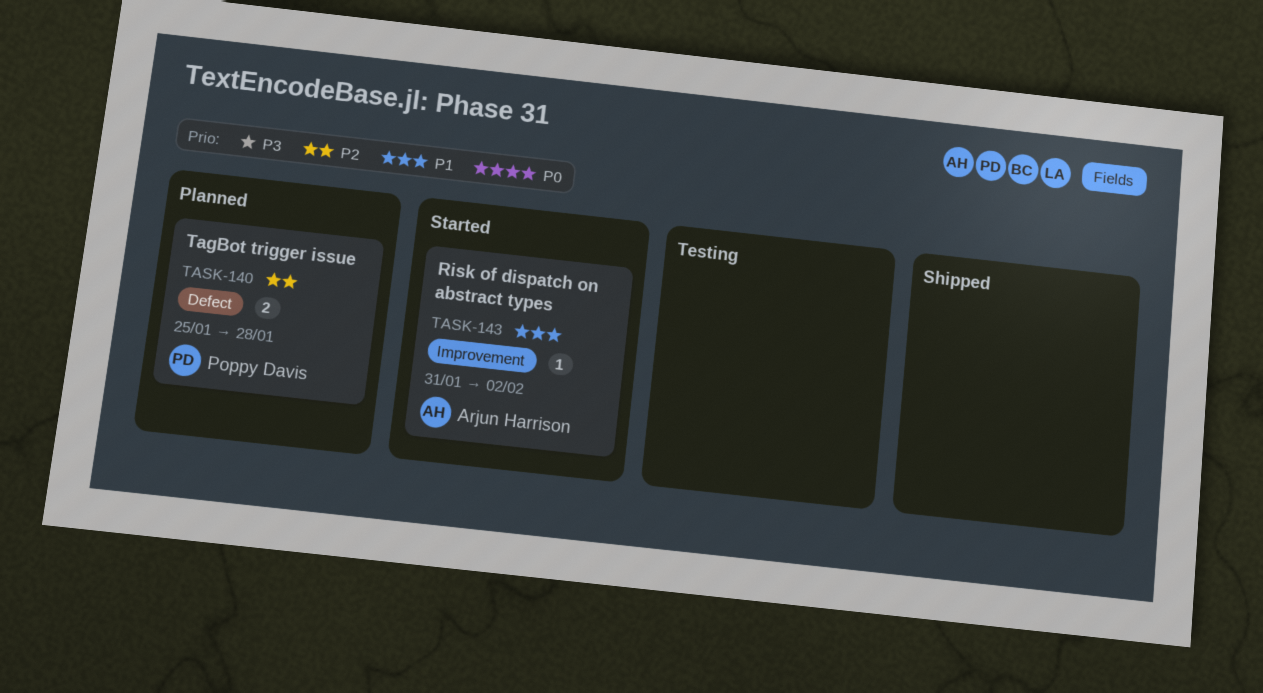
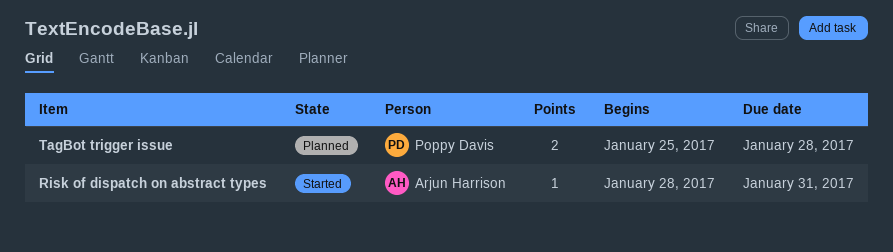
Risk of dispatch on abstract types, start: Jan 31 -> Jan 28
Risk of dispatch on abstract types, due: Feb 2 -> Jan 31

